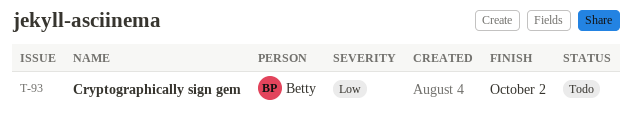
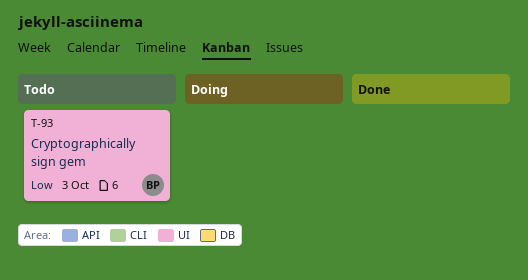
T-93, due: Oct 2 -> Oct 3

